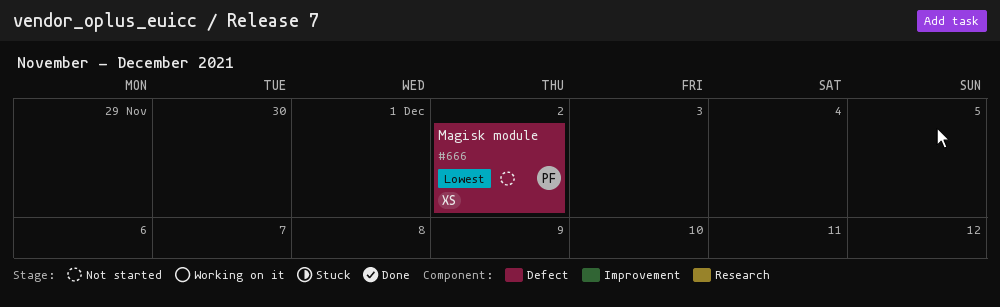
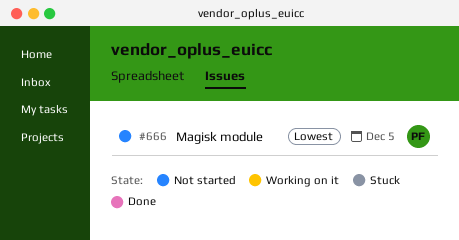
#666, due: Dec 2 -> Dec 5

